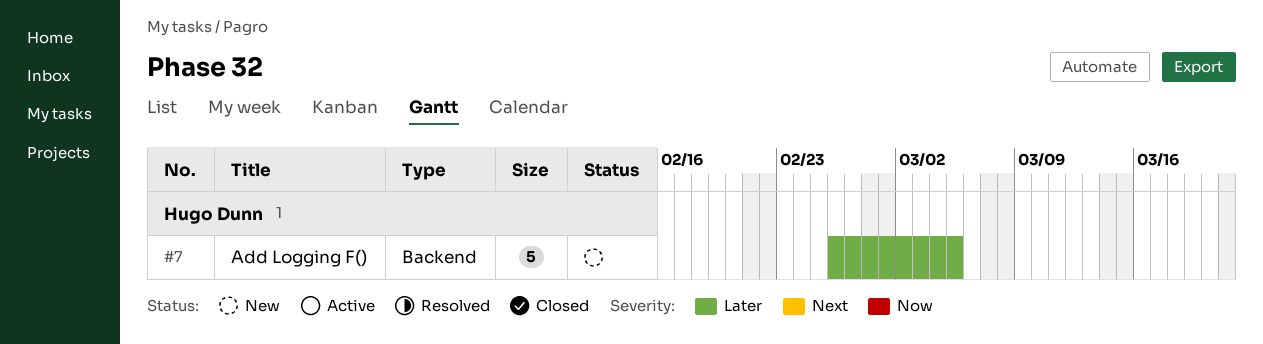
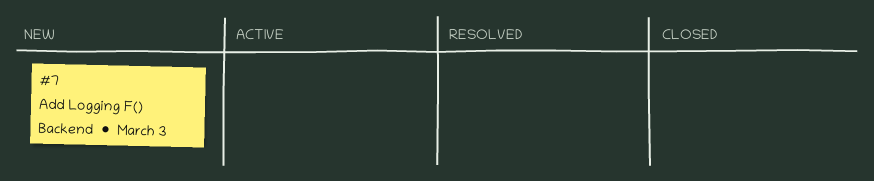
#7, estimate: 5 -> 1
#7, due: Mar 5 -> Mar 3

